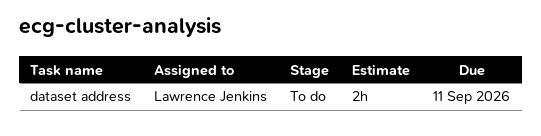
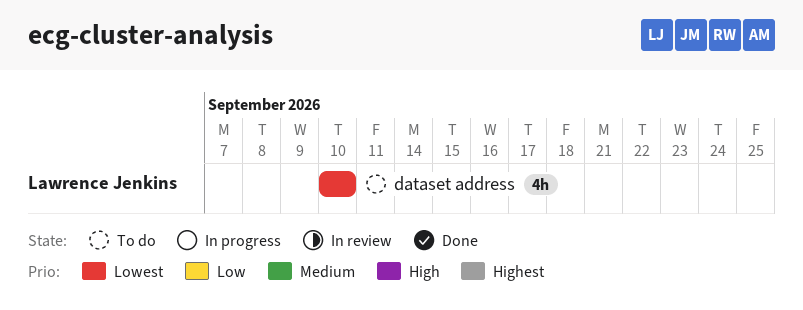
dataset address, estimate: 2h -> 4h
dataset address, due: Sep 11 -> Sep 10

